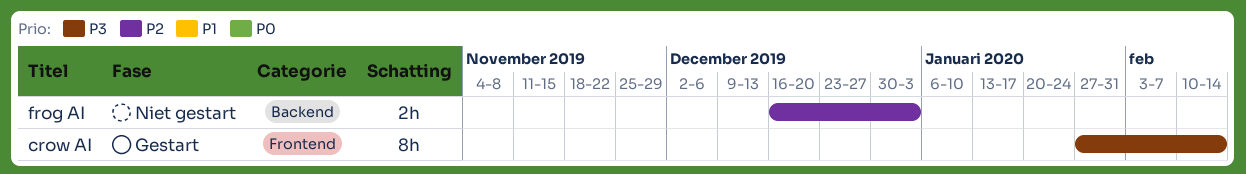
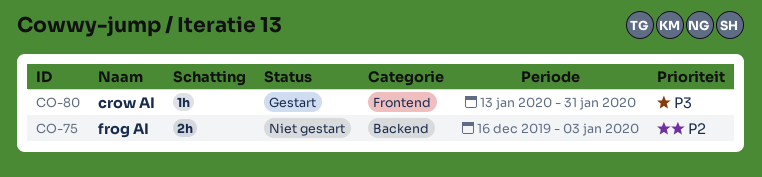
crow AI, estimate: 8h -> 1h
crow AI, start: Jan 27 -> Jan 13
crow AI, due: Feb 14 -> Jan 31

